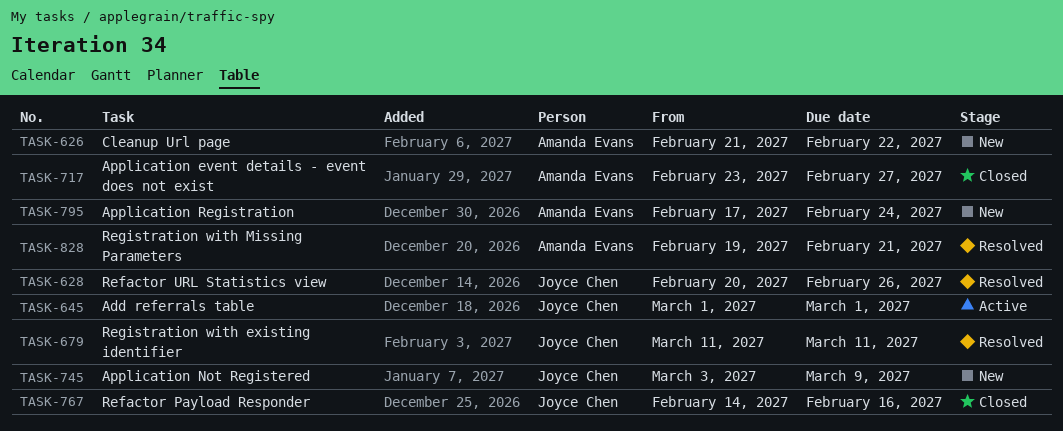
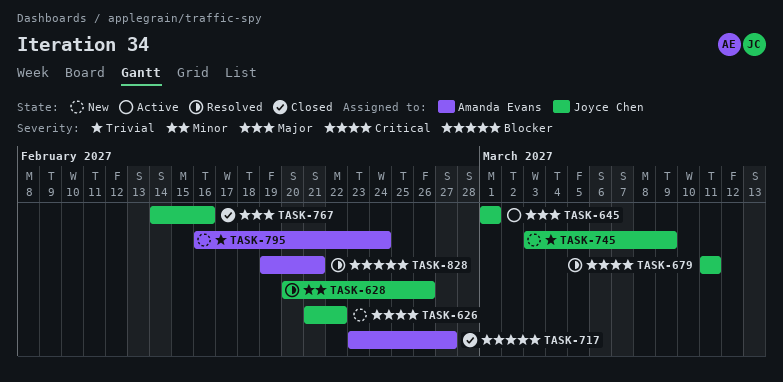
TASK-626, owner: Amanda Evans -> Joyce Chen
TASK-795, start: Feb 17 -> Feb 16

